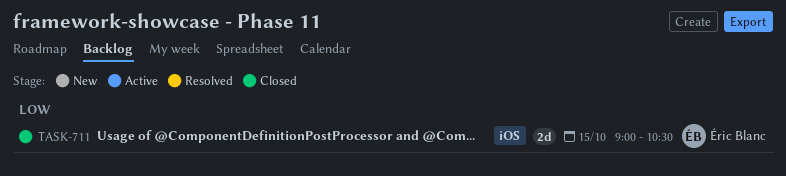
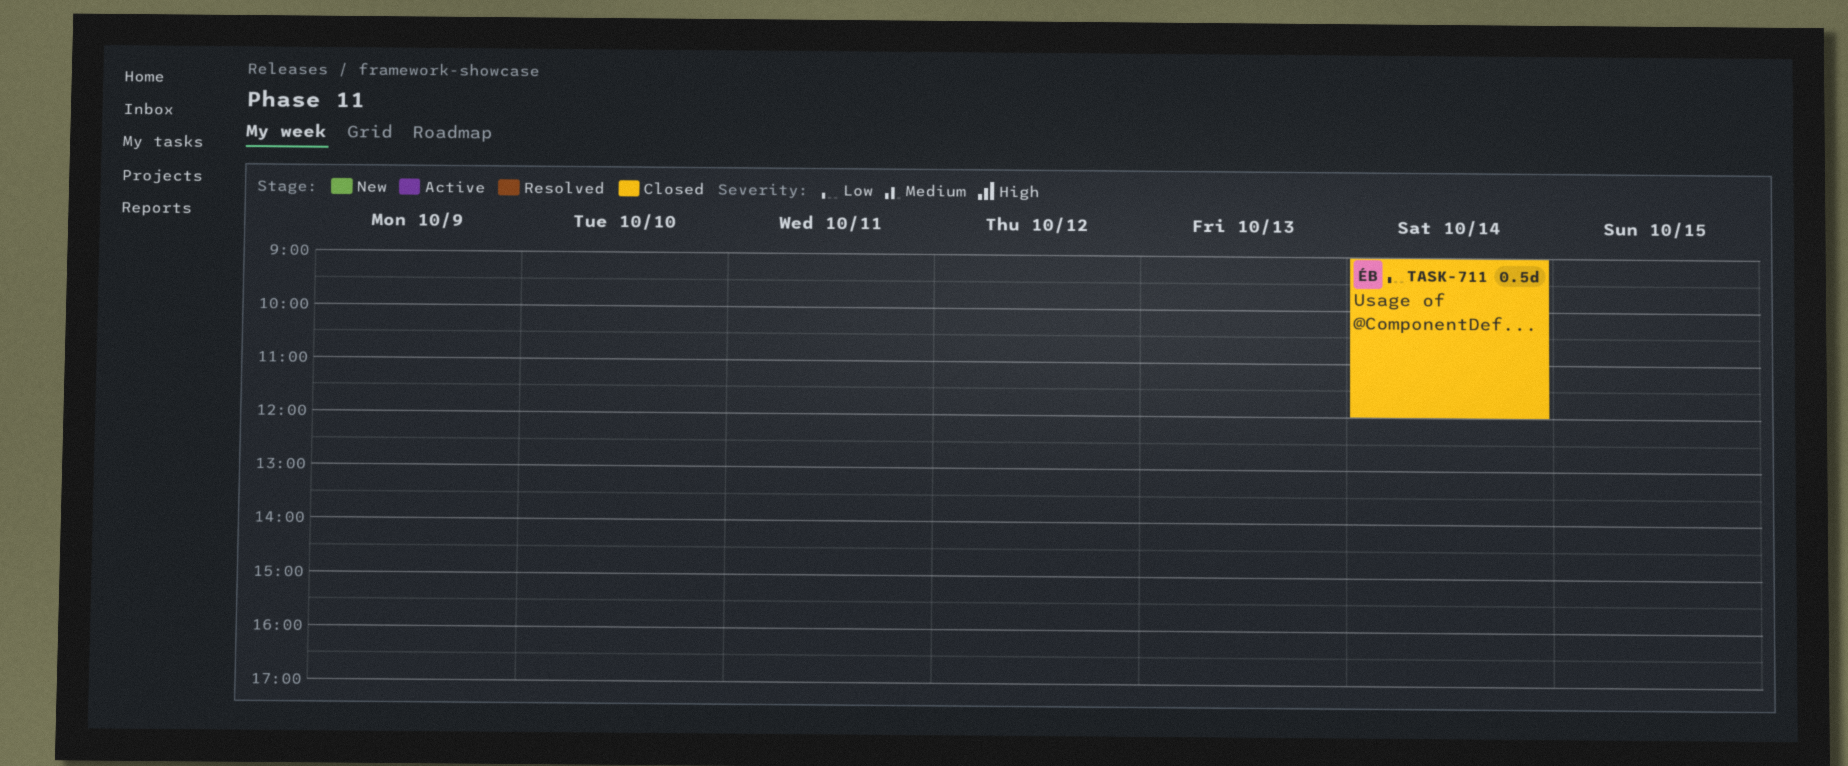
TASK-711, estimate: 2d -> 0.5d
TASK-711, day: Oct 15 -> Oct 14
TASK-711, ends: 10:30 -> 12:00

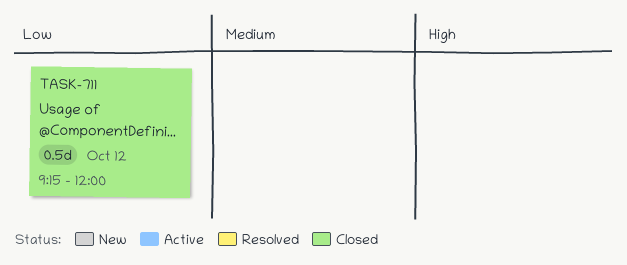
TASK-711, day: Oct 14 -> Oct 12
TASK-711, begins: 09:00 -> 09:15

